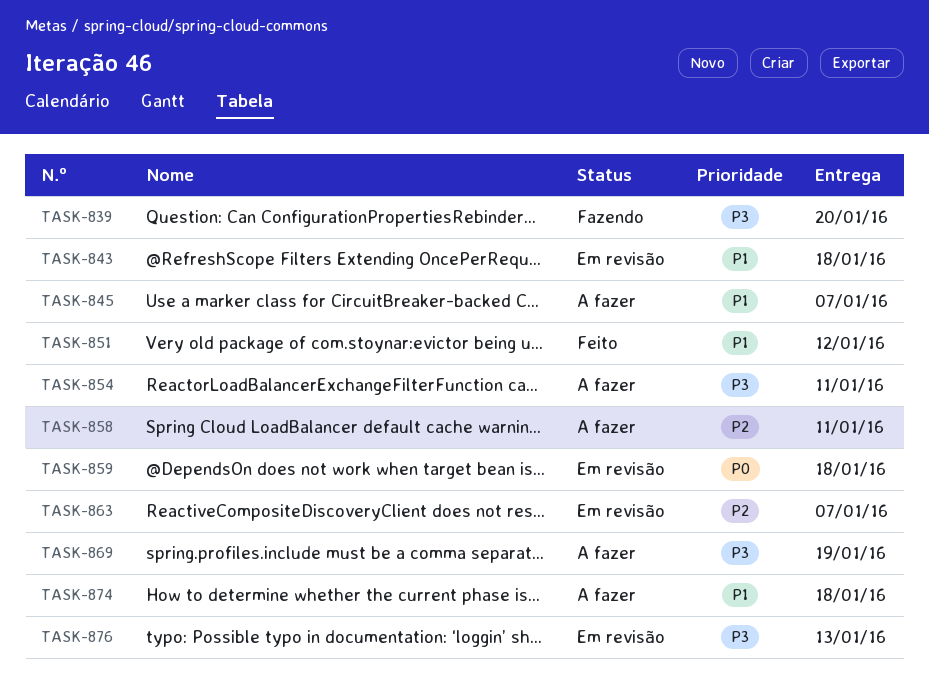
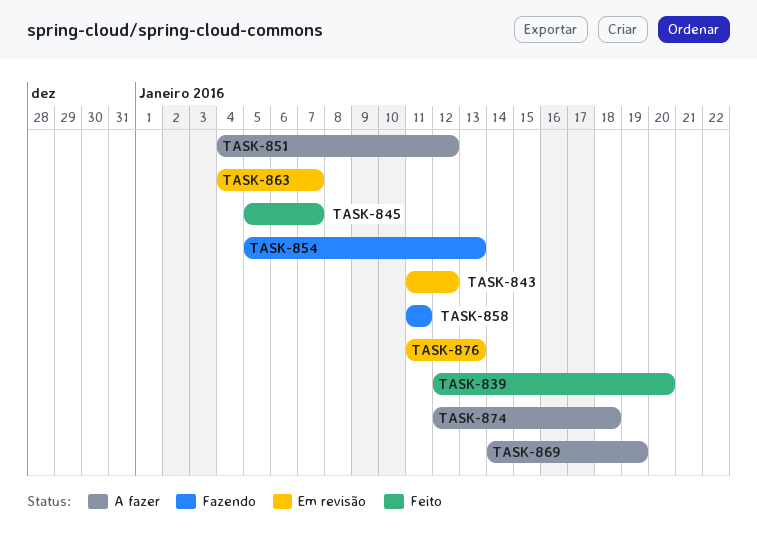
TASK-839, status: Fazendo -> Feito
TASK-843, due: Jan 18 -> Jan 12
TASK-845, status: A fazer -> Feito
TASK-851, status: Feito -> A fazer
TASK-854, status: A fazer -> Fazendo
TASK-854, due: Jan 11 -> Jan 13
TASK-858, status: A fazer -> Fazendo
TASK-859: present -> none

